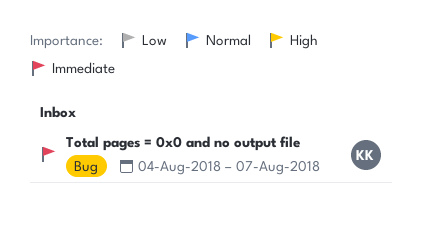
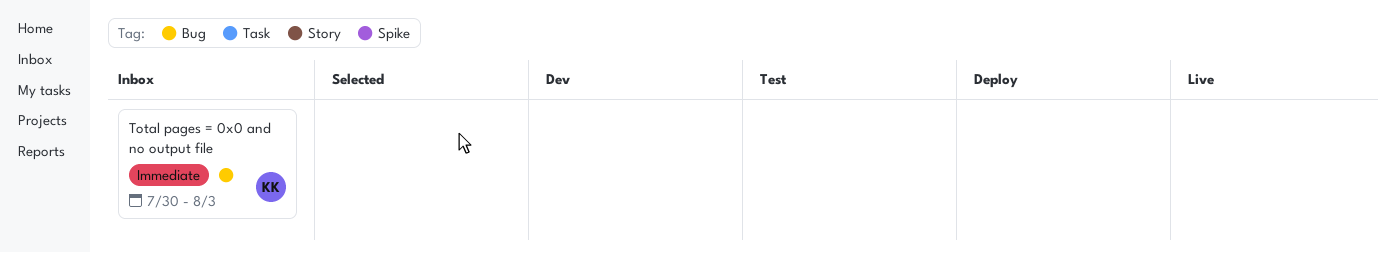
Total pages = 0x0 and no output file, start: Aug 4 -> Jul 30
Total pages = 0x0 and no output file, due: Aug 7 -> Aug 3

